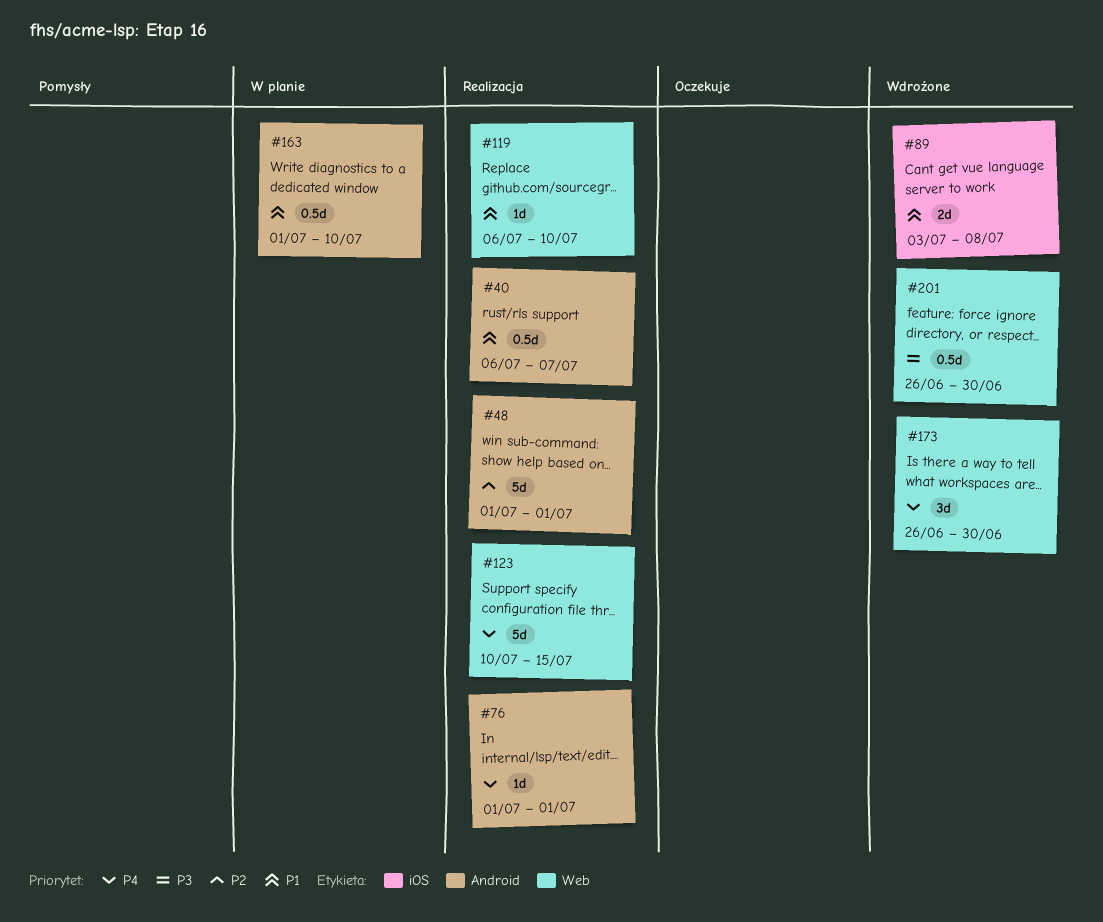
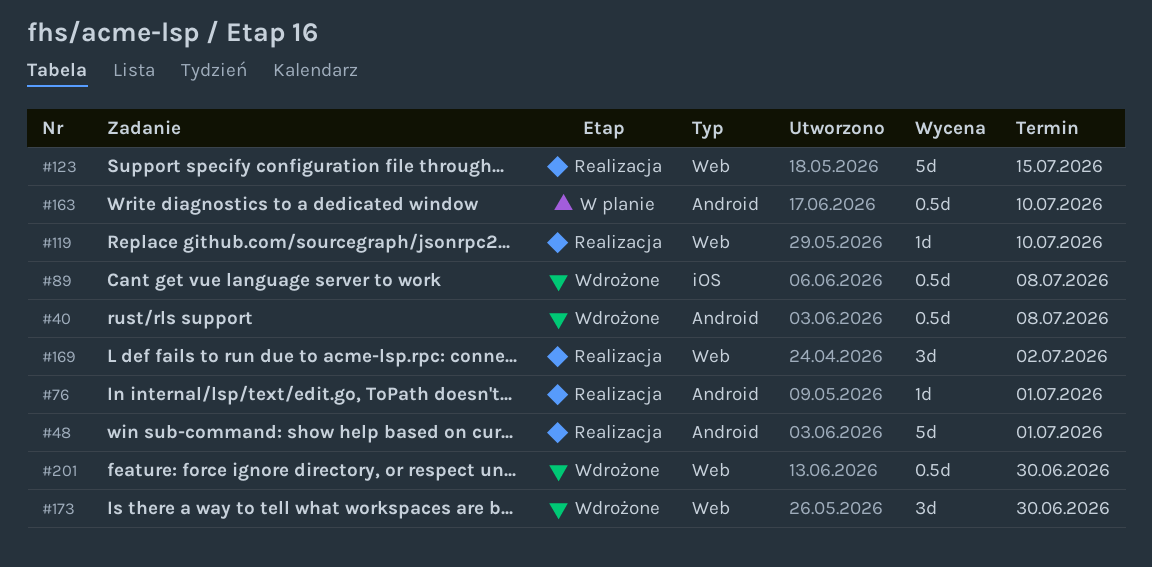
#40, status: Realizacja -> Wdrożone
#40, due: Jul 7 -> Jul 8
#89, estimate: 2d -> 0.5d
#169: none -> present

